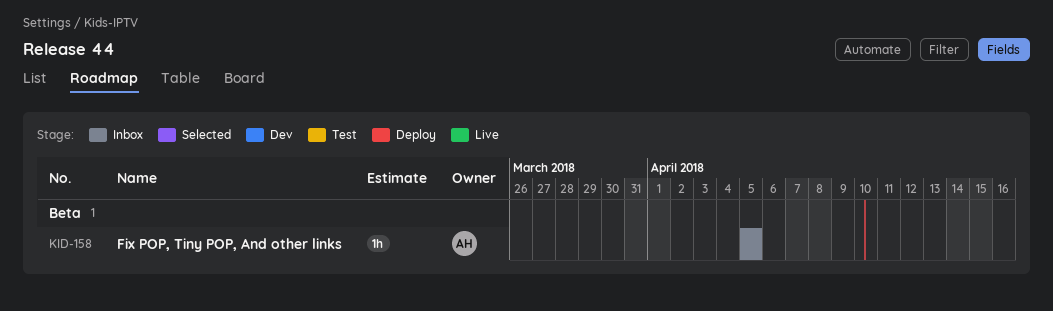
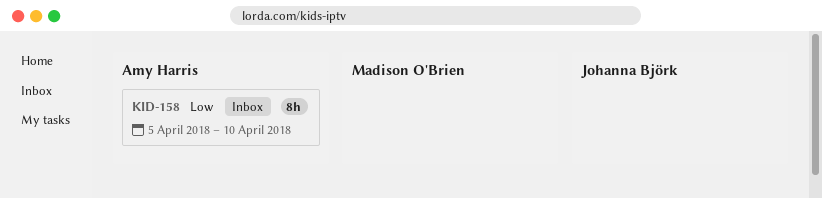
KID-158, estimate: 1h -> 8h
KID-158, due: Apr 5 -> Apr 10

